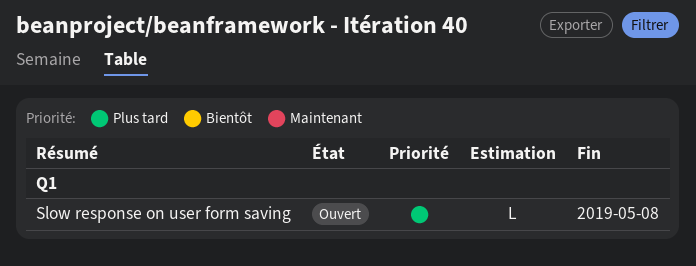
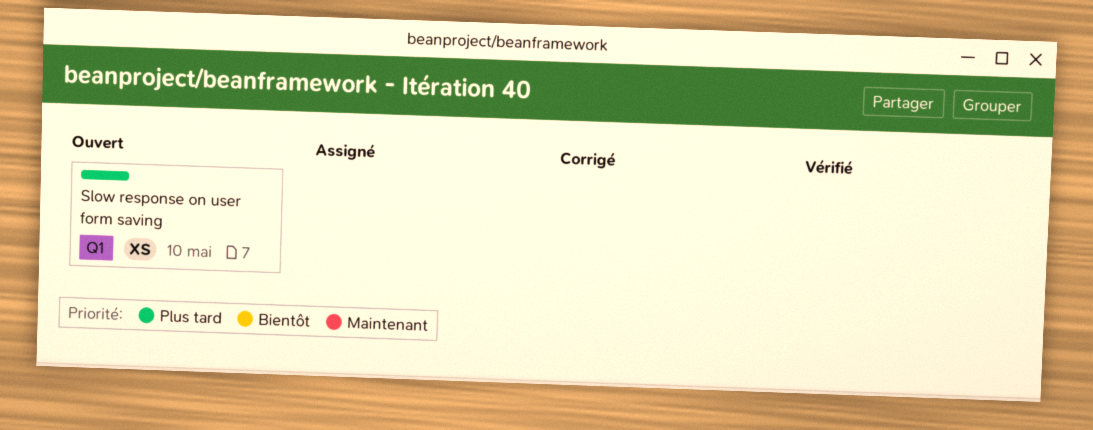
Slow response on user form saving, estimate: L -> XS
Slow response on user form saving, due: May 8 -> May 10

